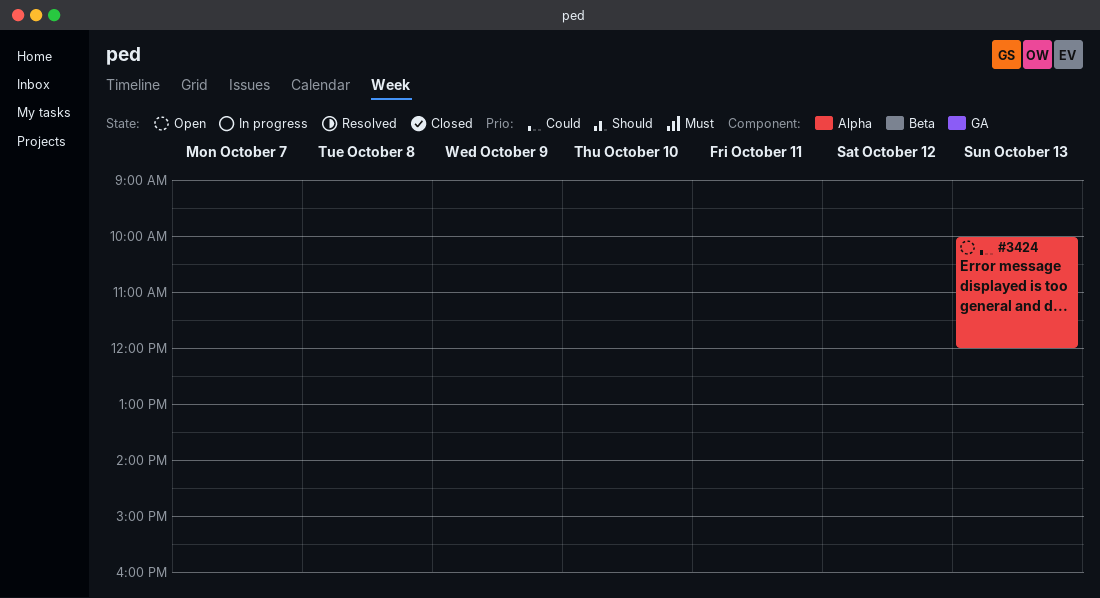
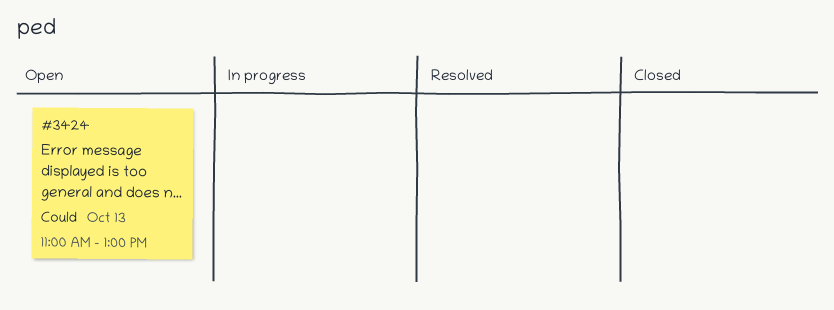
#3424, begins: 10:00 -> 11:00
#3424, ends: 12:00 -> 13:00

